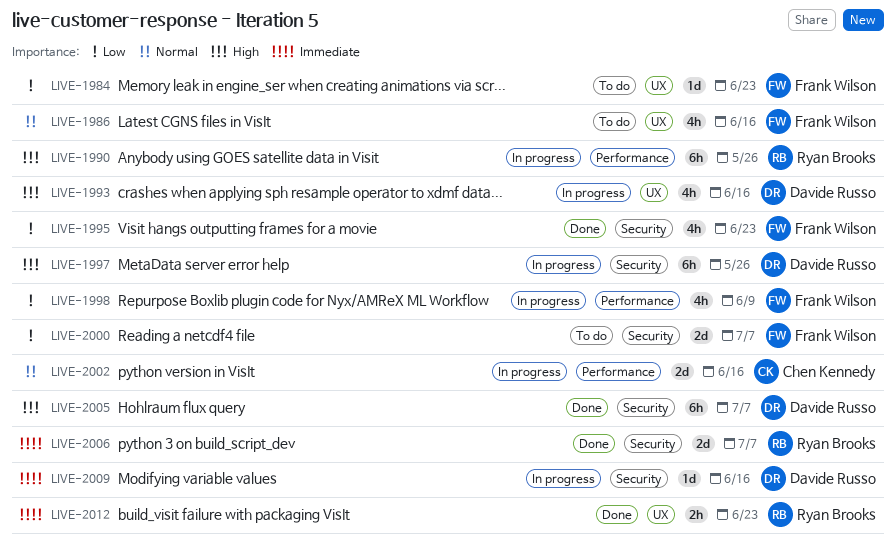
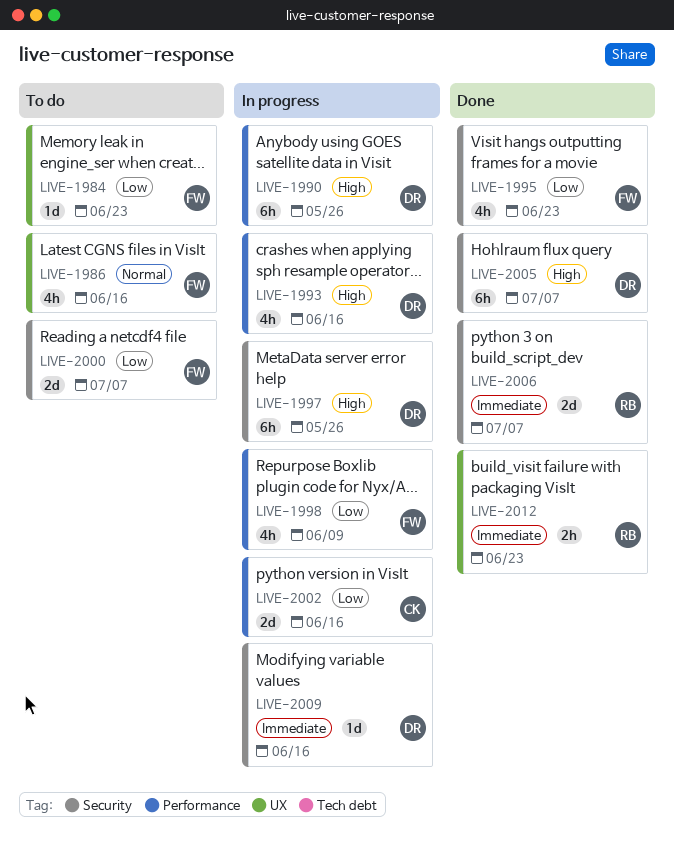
LIVE-1990, owner: Ryan Brooks -> Davide Russo
LIVE-1993, label: UX -> Performance
LIVE-2002, priority: Normal -> Low

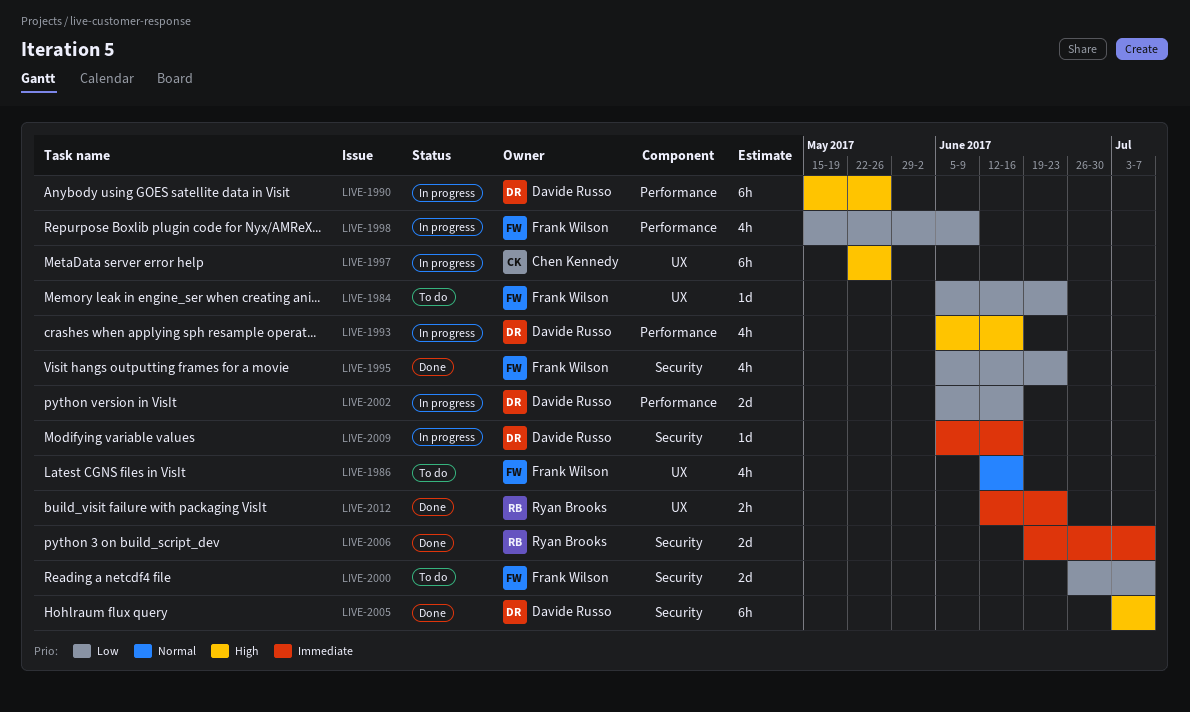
LIVE-1997, owner: Davide Russo -> Chen Kennedy
LIVE-1997, label: Security -> UX
LIVE-2002, owner: Chen Kennedy -> Davide Russo

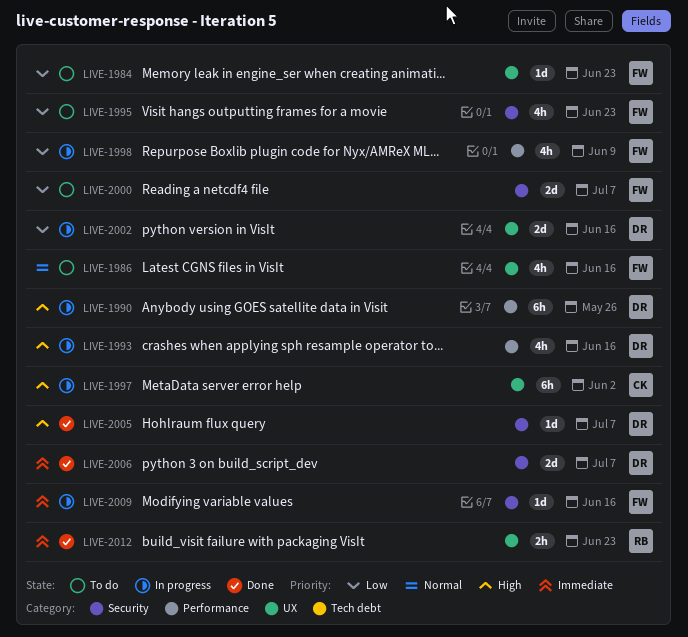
LIVE-1995, status: Done -> To do
LIVE-1997, due: May 26 -> Jun 2
LIVE-2002, label: Performance -> UX
LIVE-2005, estimate: 6h -> 1d
LIVE-2006, owner: Ryan Brooks -> Davide Russo
LIVE-2009, owner: Davide Russo -> Frank Wilson

